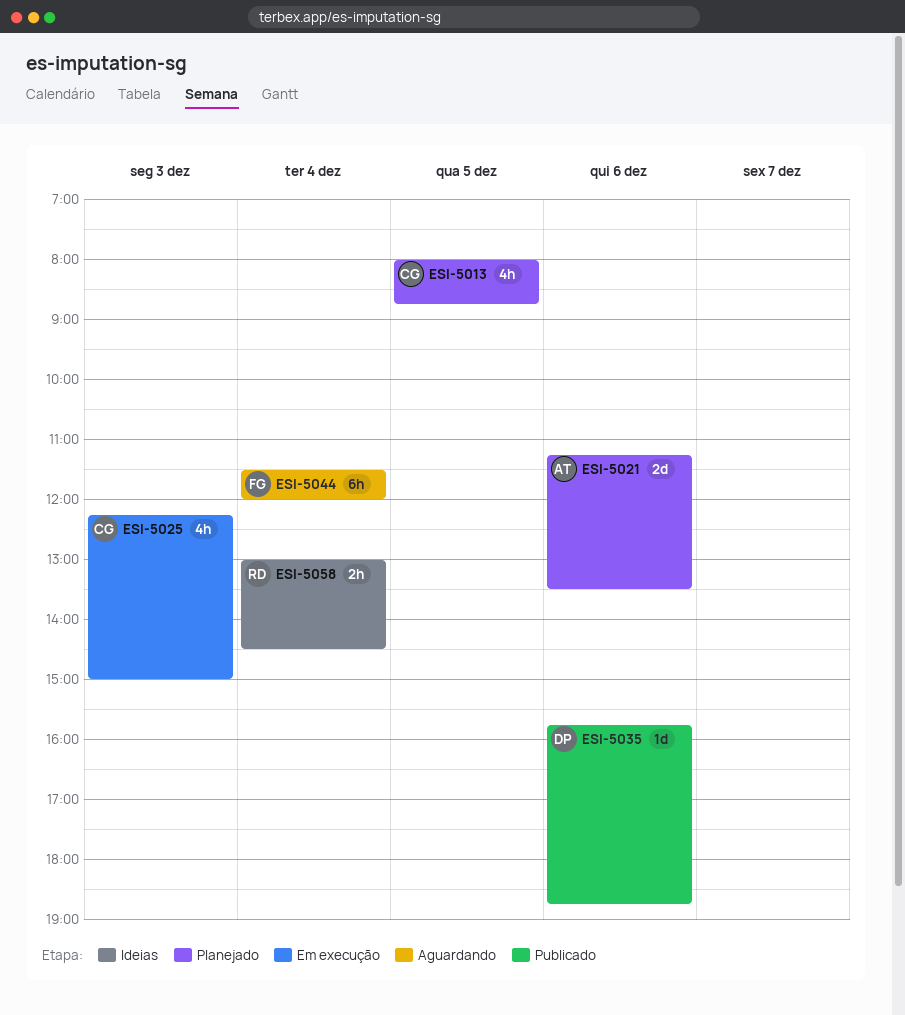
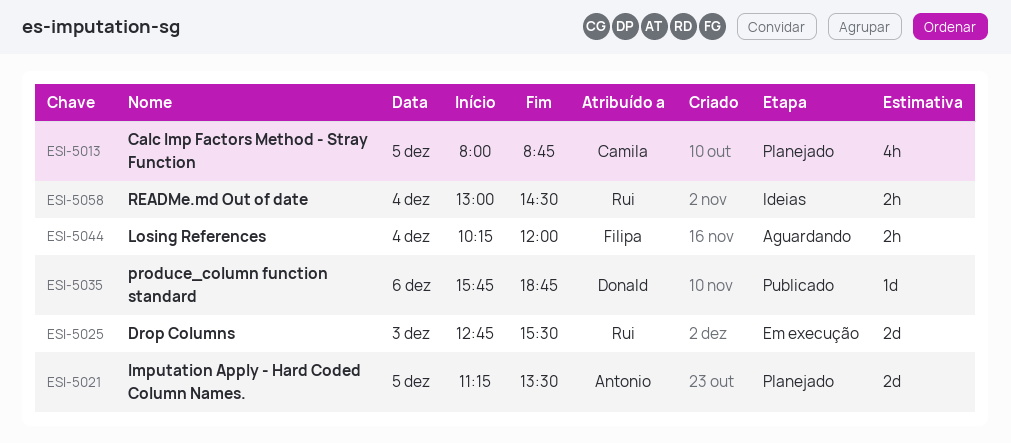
ESI-5021, day: Dec 6 -> Dec 5
ESI-5025, owner: Camila -> Rui
ESI-5025, estimate: 4h -> 2d
ESI-5025, begins: 12:15 -> 12:45
ESI-5025, ends: 15:00 -> 15:30
ESI-5044, estimate: 6h -> 2h
ESI-5044, begins: 11:30 -> 10:15

